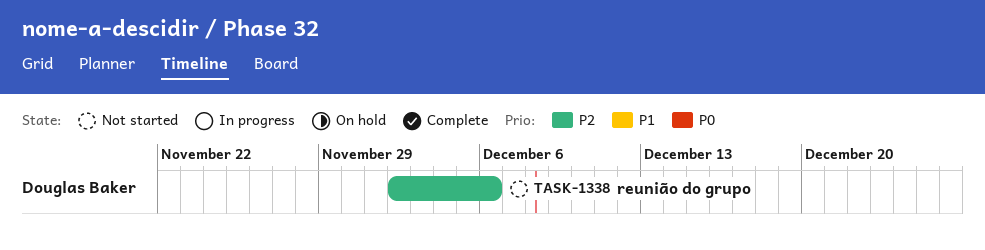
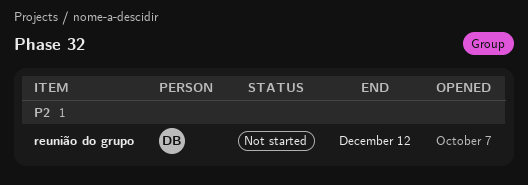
reunião do grupo, due: Dec 6 -> Dec 12

